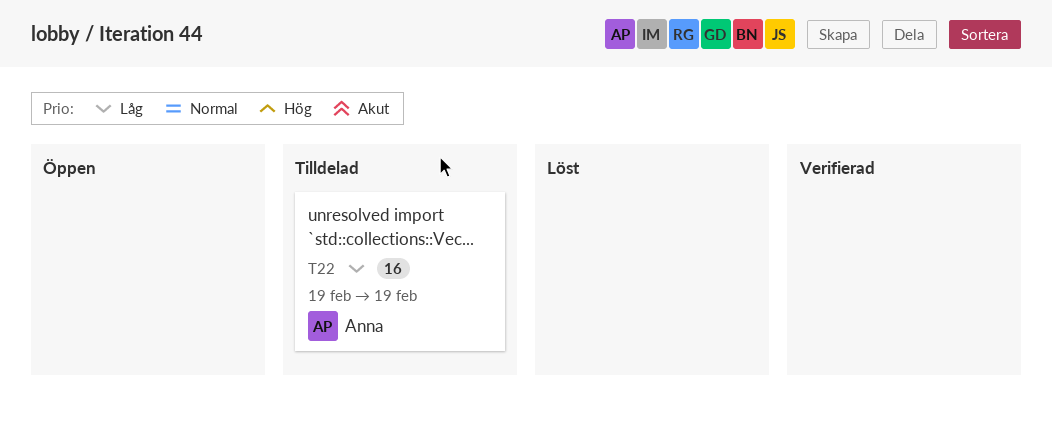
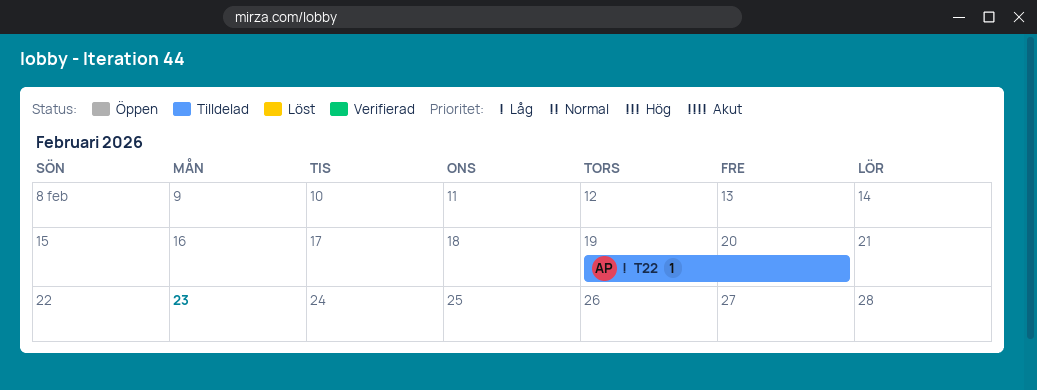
T22, estimate: 16 -> 1
T22, due: Feb 19 -> Feb 20

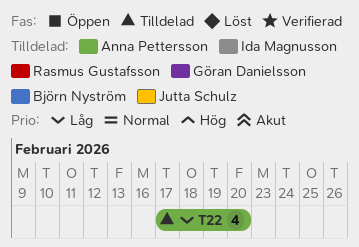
T22, estimate: 1 -> 4
T22, start: Feb 19 -> Feb 17

